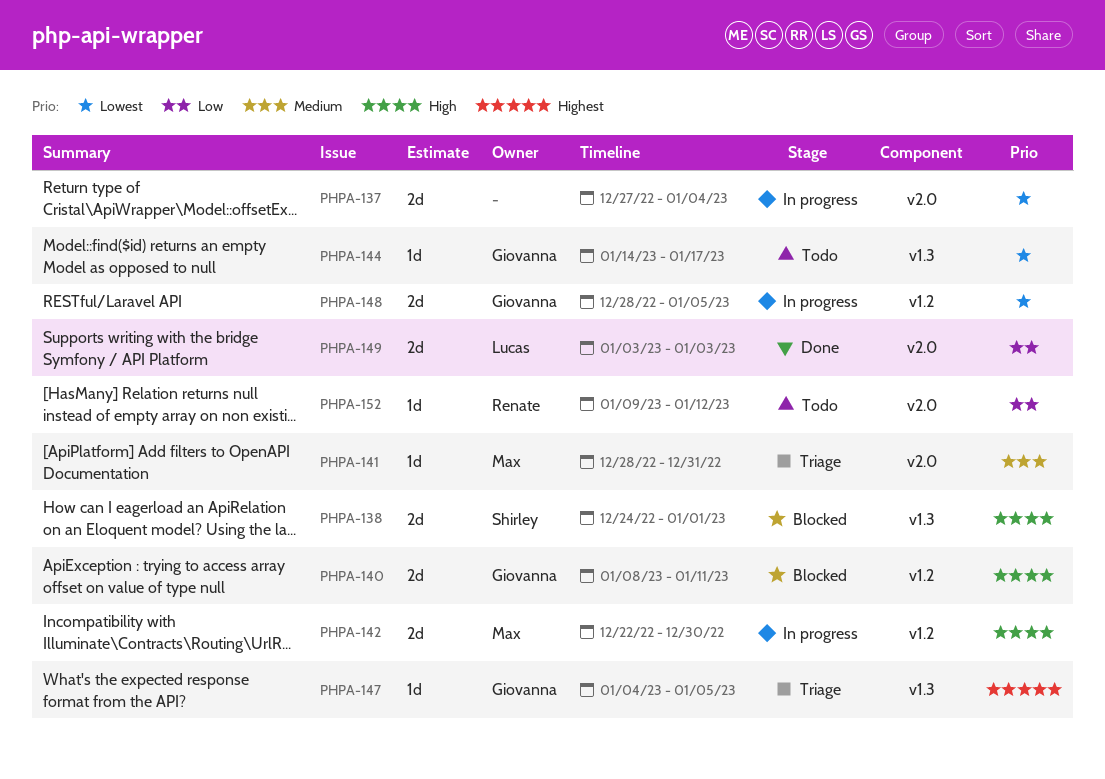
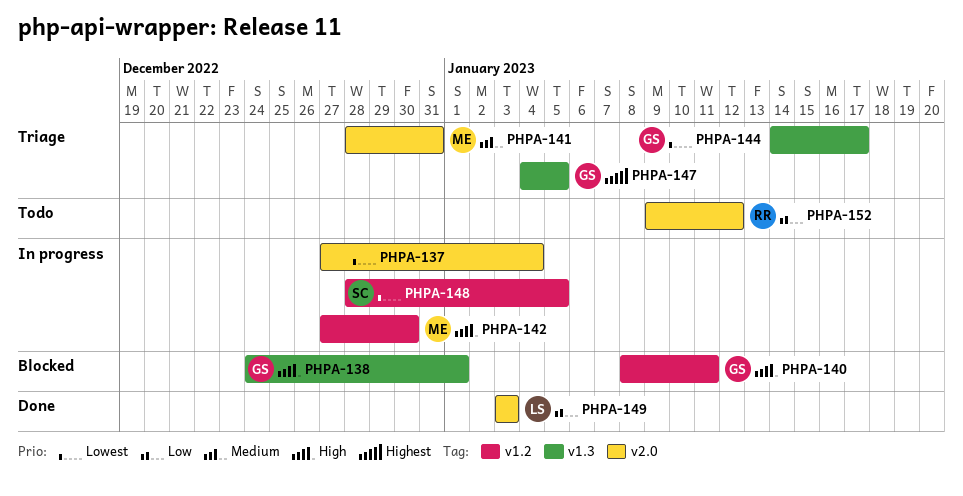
PHPA-138, owner: Shirley -> Giovanna
PHPA-142, start: Dec 22 -> Dec 27
PHPA-144, status: Todo -> Triage
PHPA-148, owner: Giovanna -> Shirley

